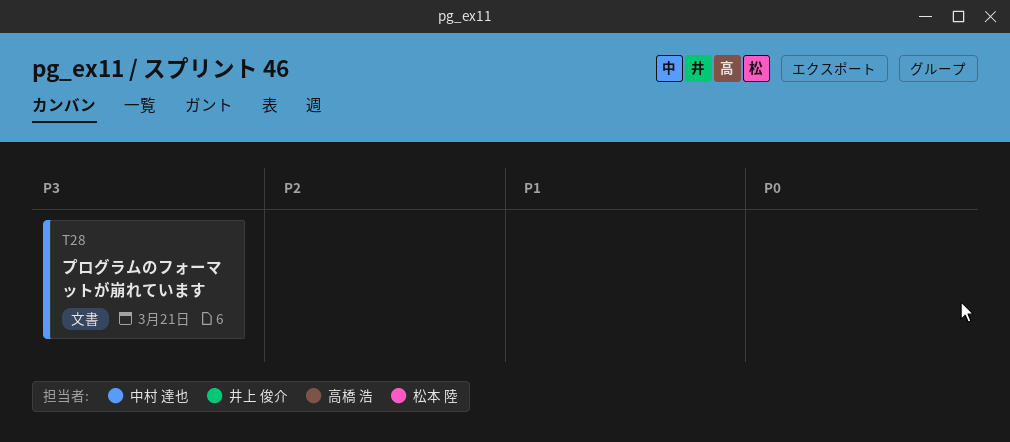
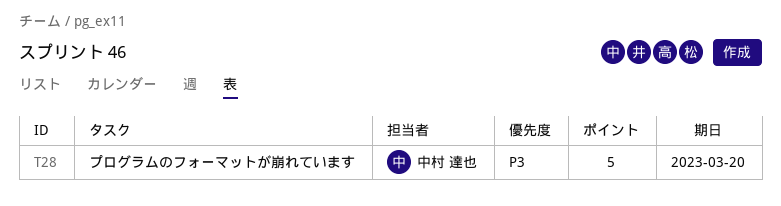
T28, due: Mar 21 -> Mar 20

